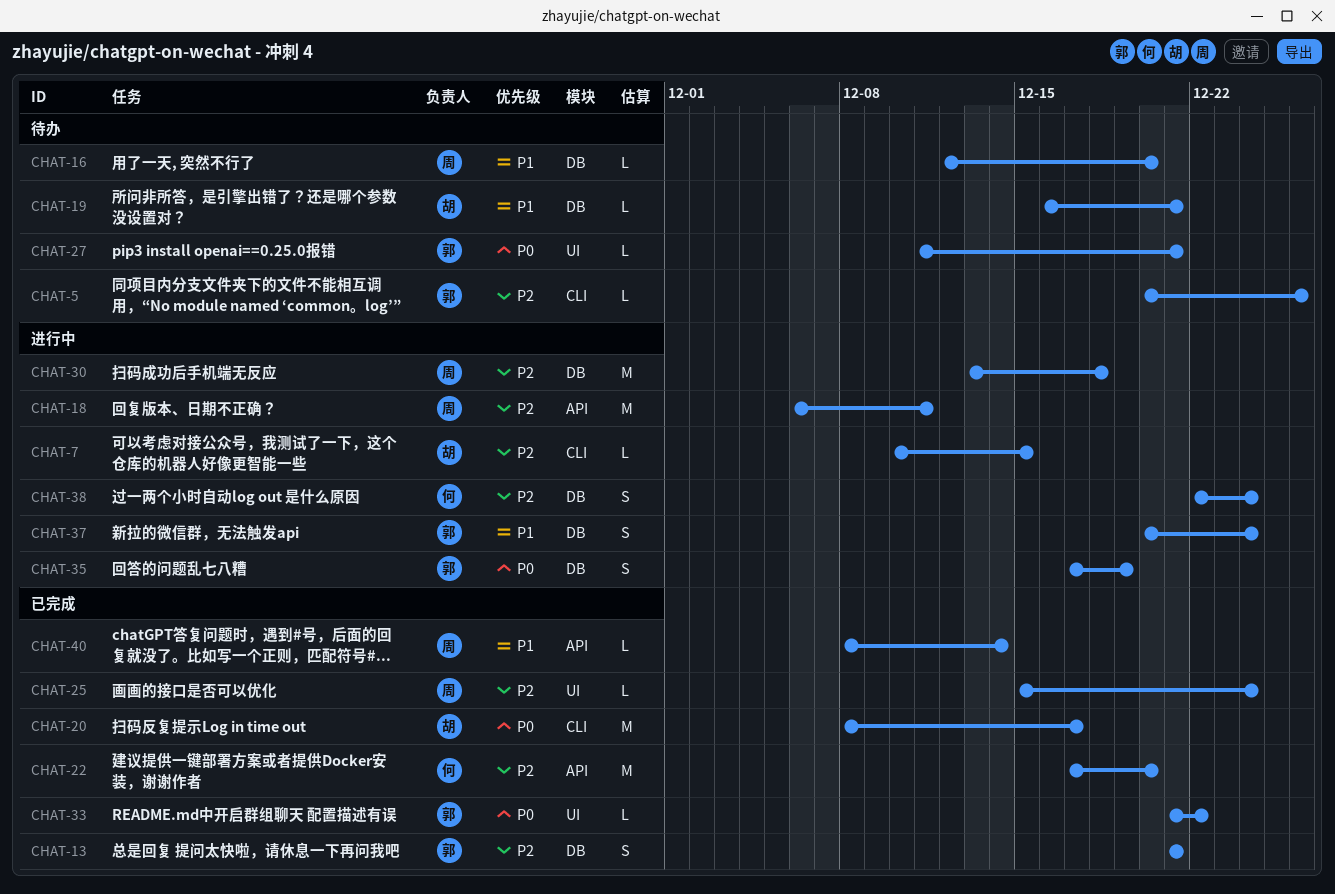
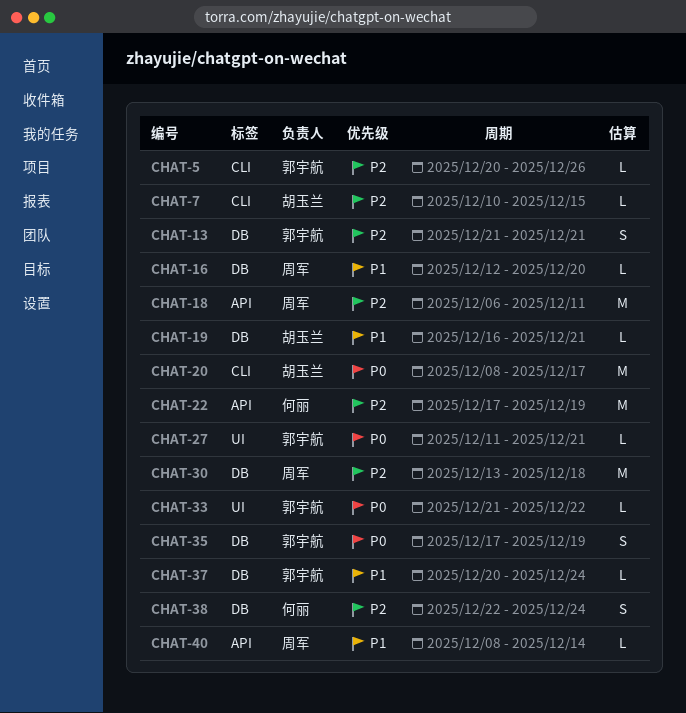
CHAT-22, due: Dec 20 -> Dec 19
CHAT-25: present -> none
CHAT-37, estimate: S -> L

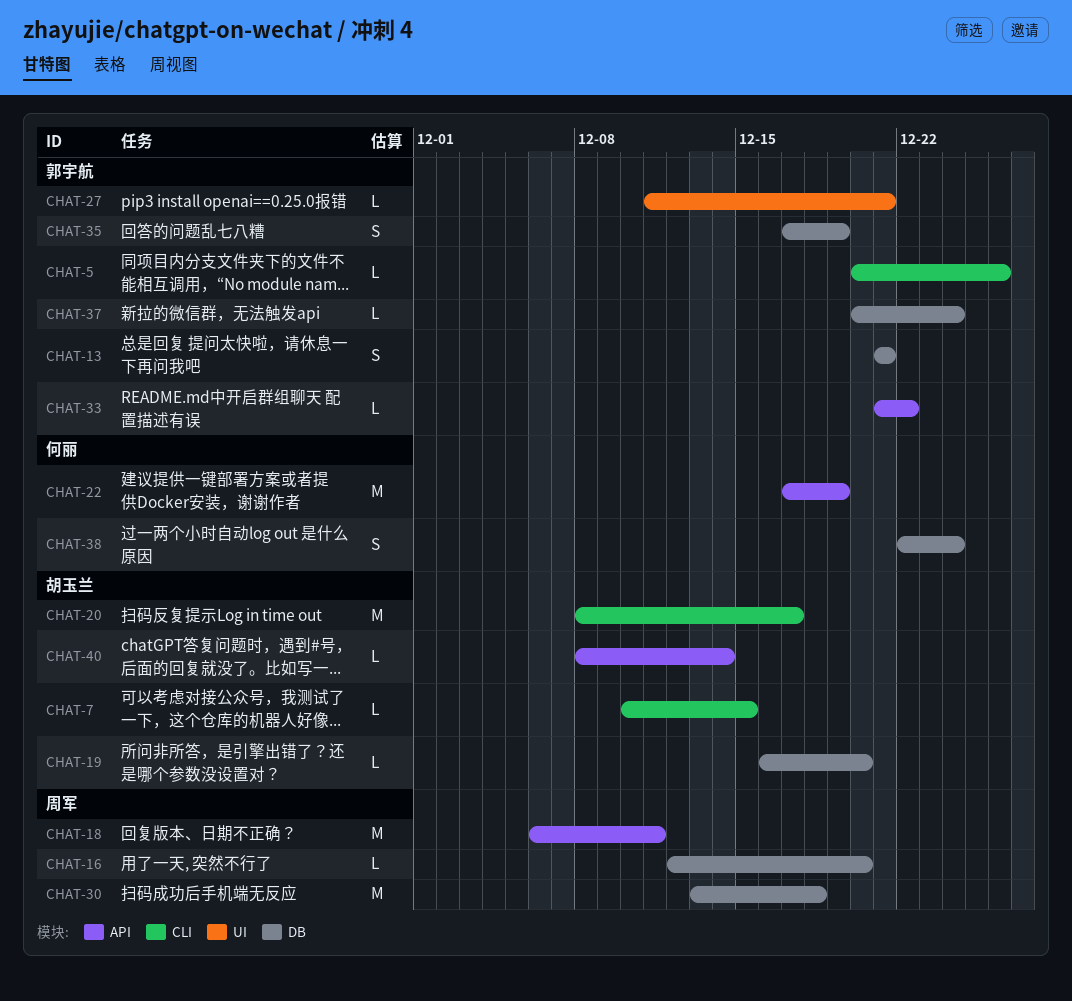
CHAT-19, due: Dec 21 -> Dec 20
CHAT-33, label: UI -> API
CHAT-40, owner: 周军 -> 胡玉兰

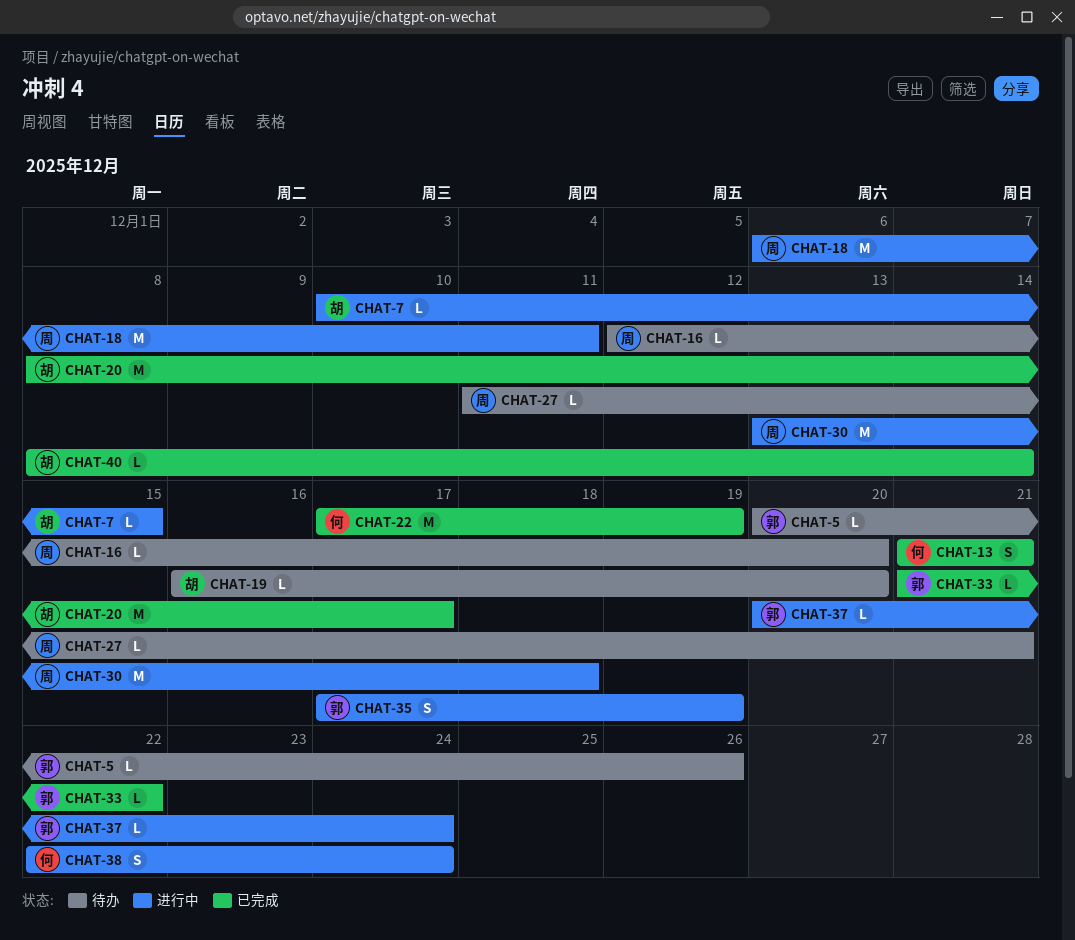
CHAT-13, owner: 郭宇航 -> 何丽
CHAT-27, owner: 郭宇航 -> 周军

